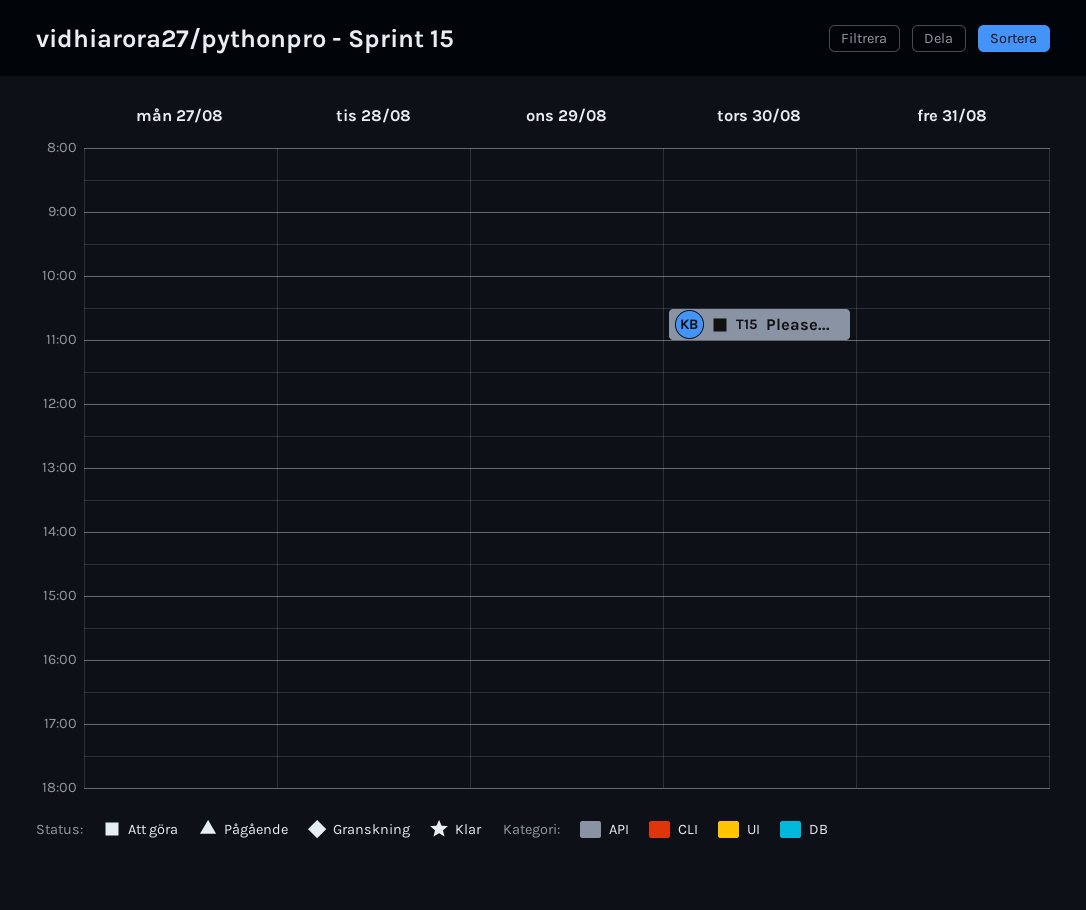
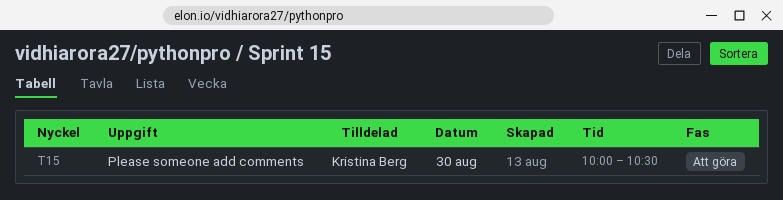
T15, begins: 10:30 -> 10:00
T15, ends: 11:00 -> 10:30

